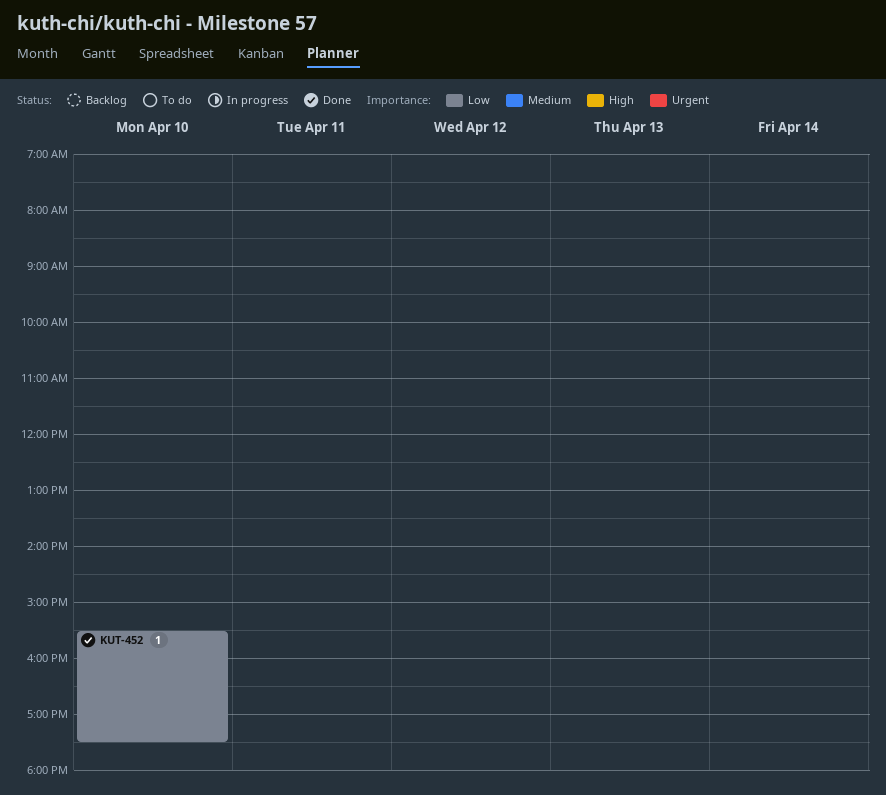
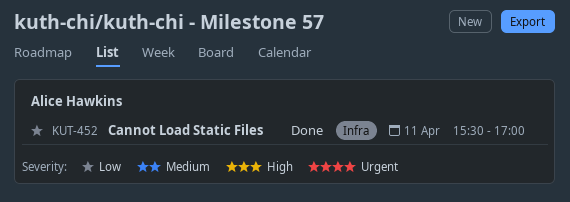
KUT-452, day: Apr 10 -> Apr 11
KUT-452, ends: 17:30 -> 17:00

